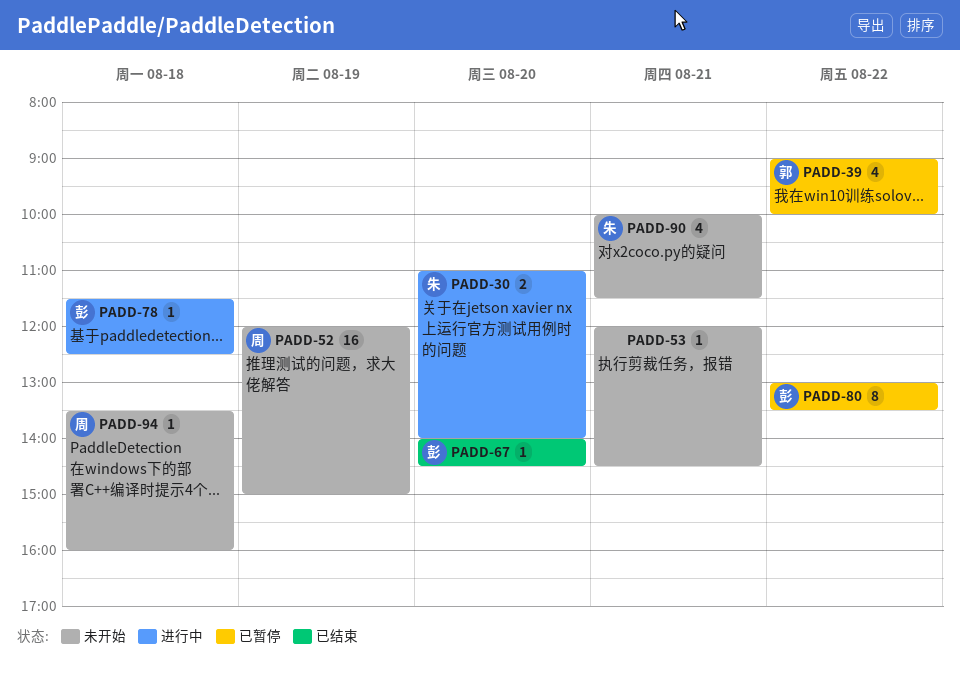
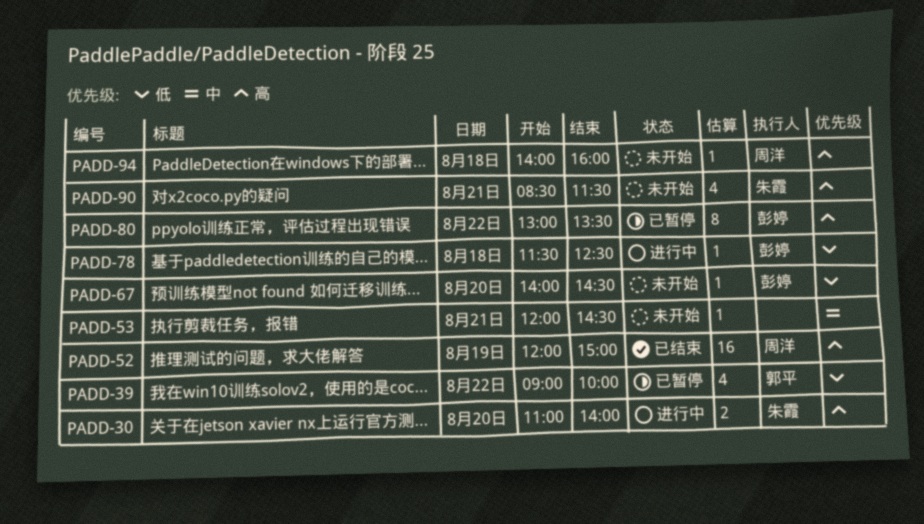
PADD-52, status: 未开始 -> 已结束
PADD-67, status: 已结束 -> 未开始
PADD-90, begins: 10:00 -> 08:30
PADD-94, begins: 13:30 -> 14:00

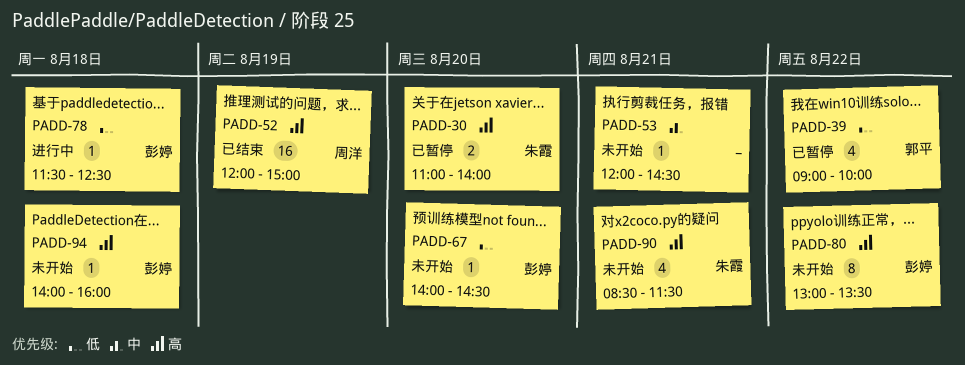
PADD-30, status: 进行中 -> 已暂停
PADD-80, status: 已暂停 -> 未开始
PADD-94, owner: 周洋 -> 彭婷

